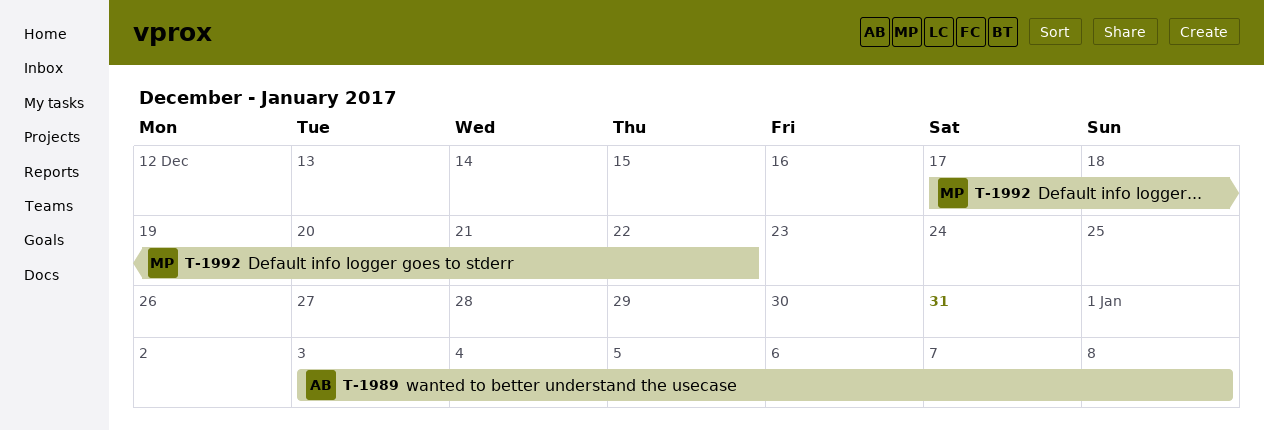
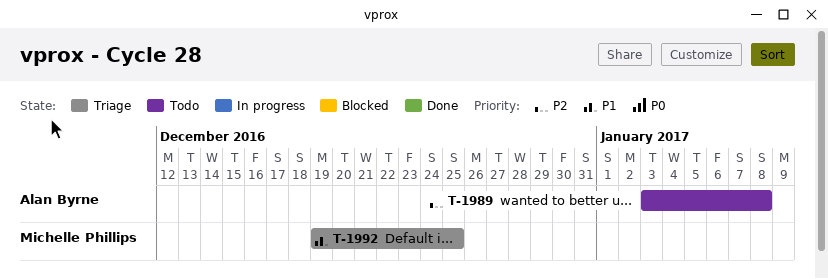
T-1992, start: Dec 17 -> Dec 19
T-1992, due: Dec 22 -> Dec 25

